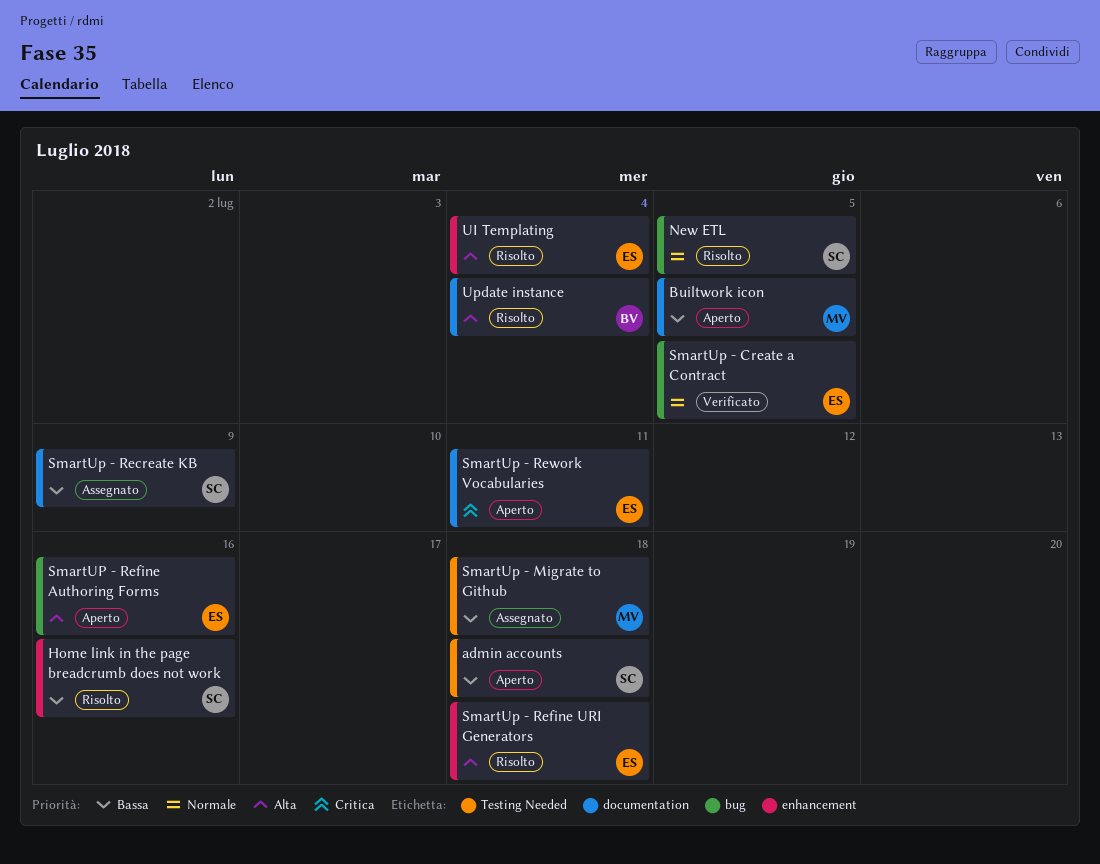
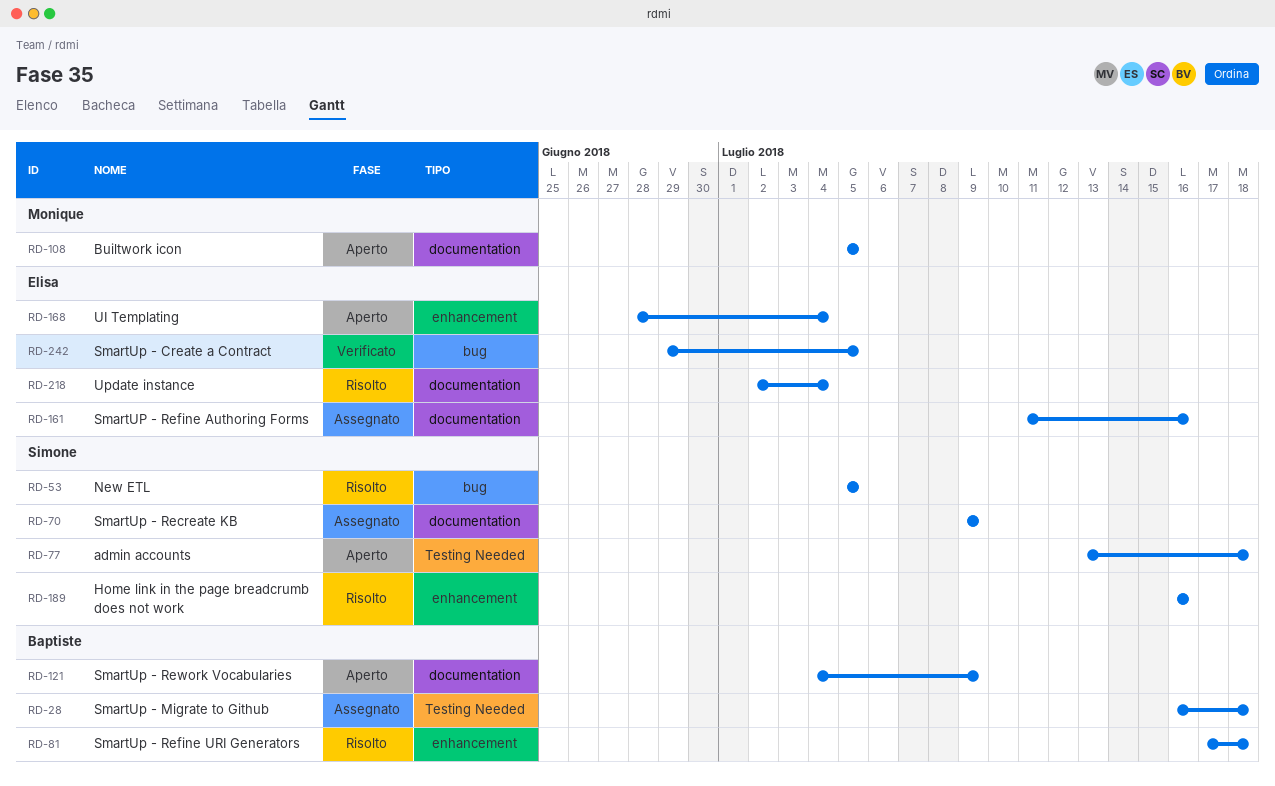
SmartUp - Migrate to Github, owner: Monique -> Baptiste
SmartUP - Refine Authoring Forms, status: Aperto -> Assegnato
SmartUP - Refine Authoring Forms, label: bug -> documentation
SmartUp - Refine URI Generators, owner: Elisa -> Baptiste
SmartUp - Rework Vocabularies, owner: Elisa -> Baptiste
SmartUp - Rework Vocabularies, due: Jul 11 -> Jul 9
UI Templating, status: Risolto -> Aperto
Update instance, owner: Baptiste -> Elisa

